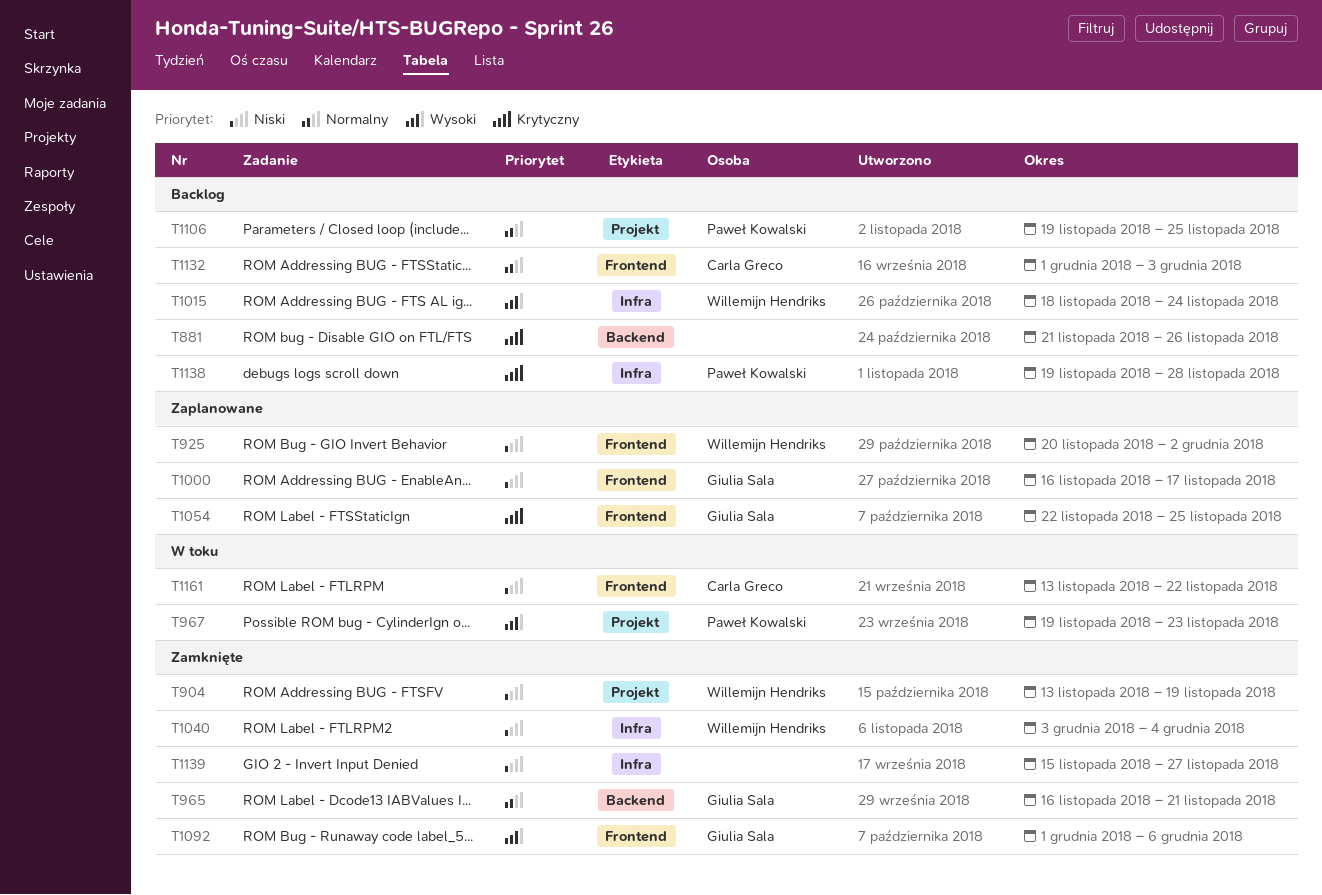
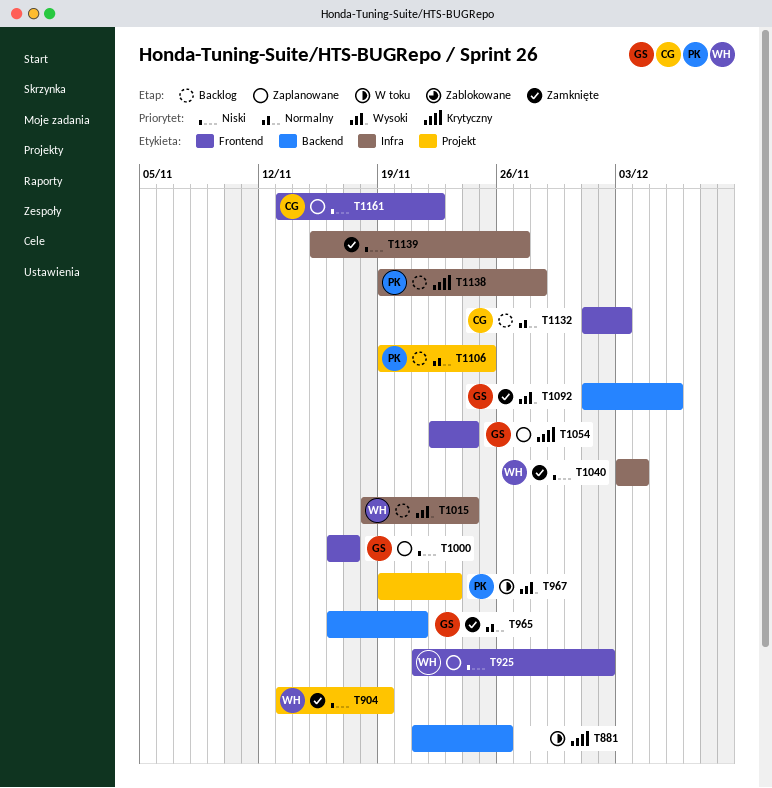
T881, status: Backlog -> W toku
T925, start: Nov 20 -> Nov 21
T1054, due: Nov 25 -> Nov 24
T1092, label: Frontend -> Backend
T1161, status: W toku -> Zaplanowane

